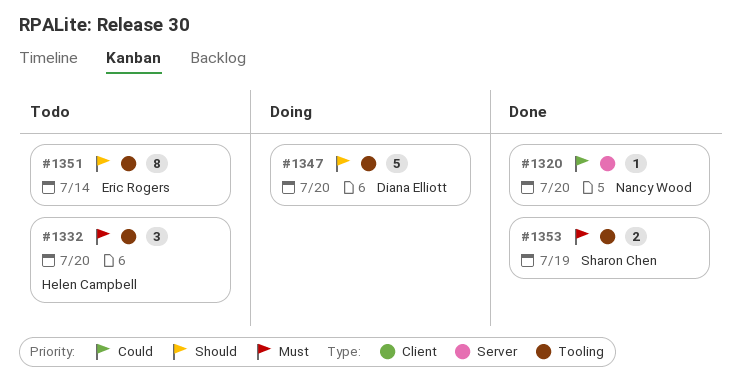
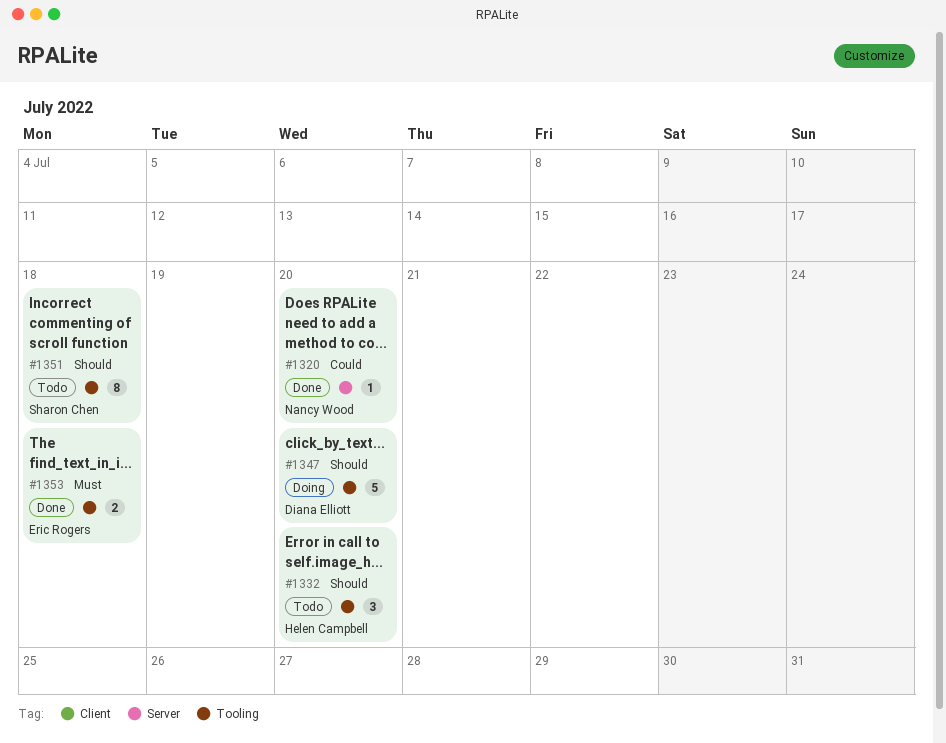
#1332, priority: Must -> Should
#1351, owner: Eric Rogers -> Sharon Chen
#1351, due: Jul 14 -> Jul 18
#1353, owner: Sharon Chen -> Eric Rogers
#1353, due: Jul 19 -> Jul 18

